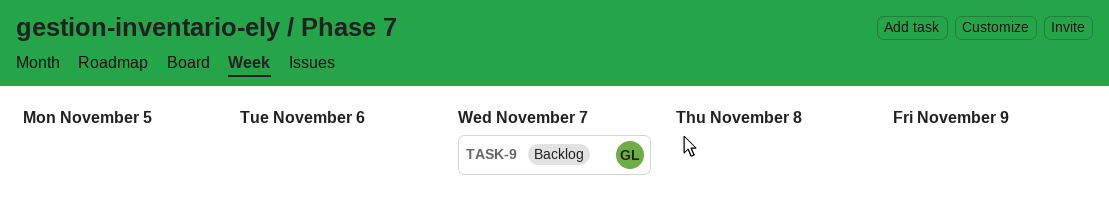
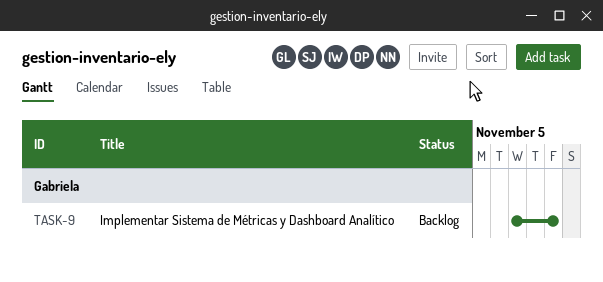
TASK-9, due: Nov 7 -> Nov 9

